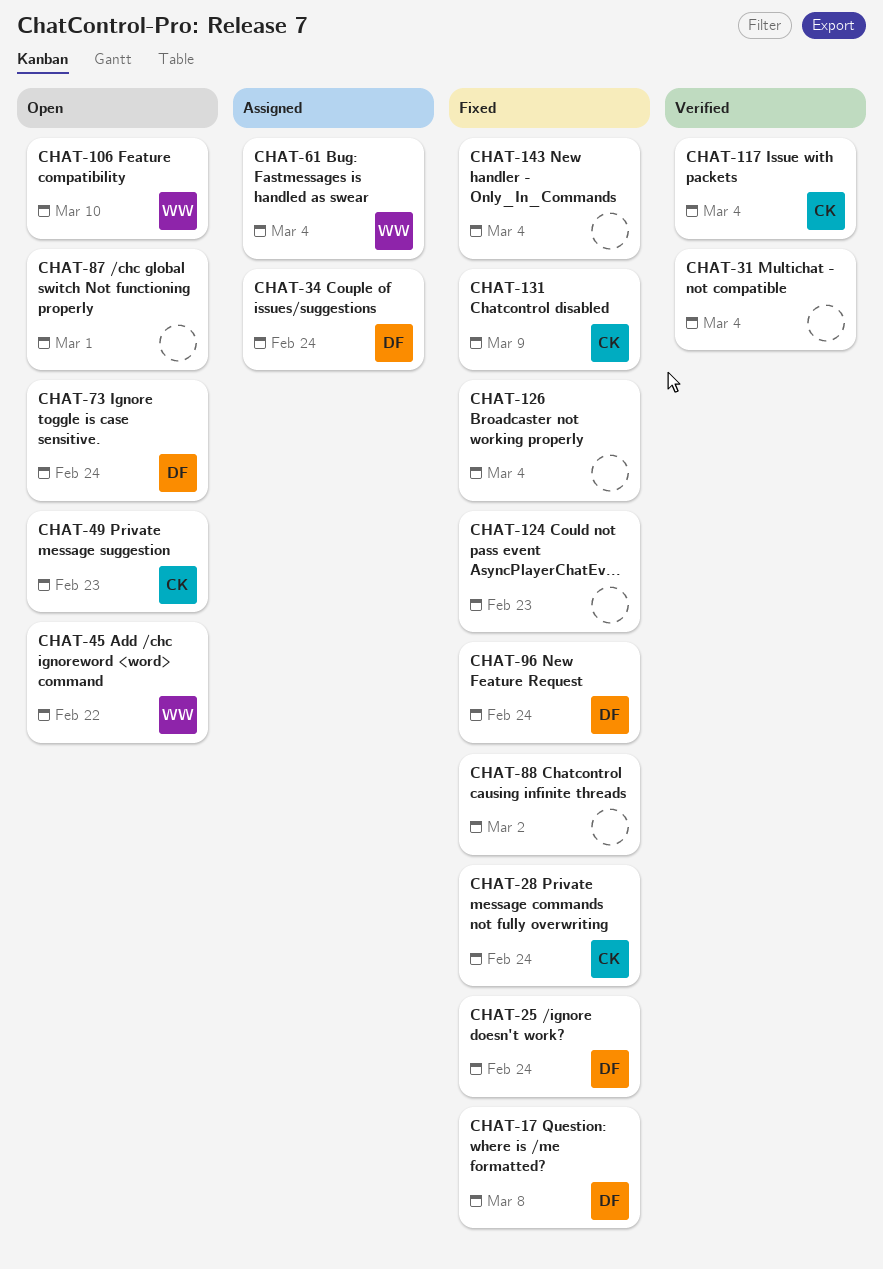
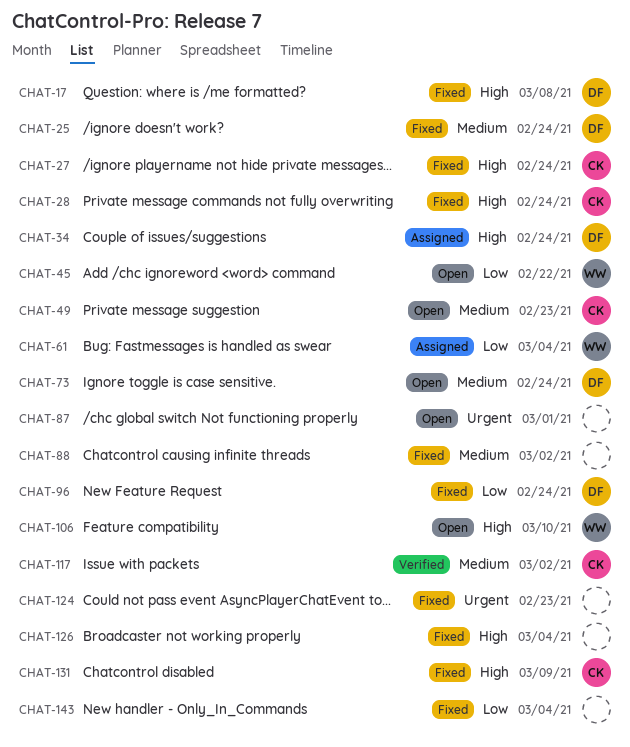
CHAT-27: none -> present
CHAT-31: present -> none
CHAT-117, due: Mar 4 -> Mar 2

